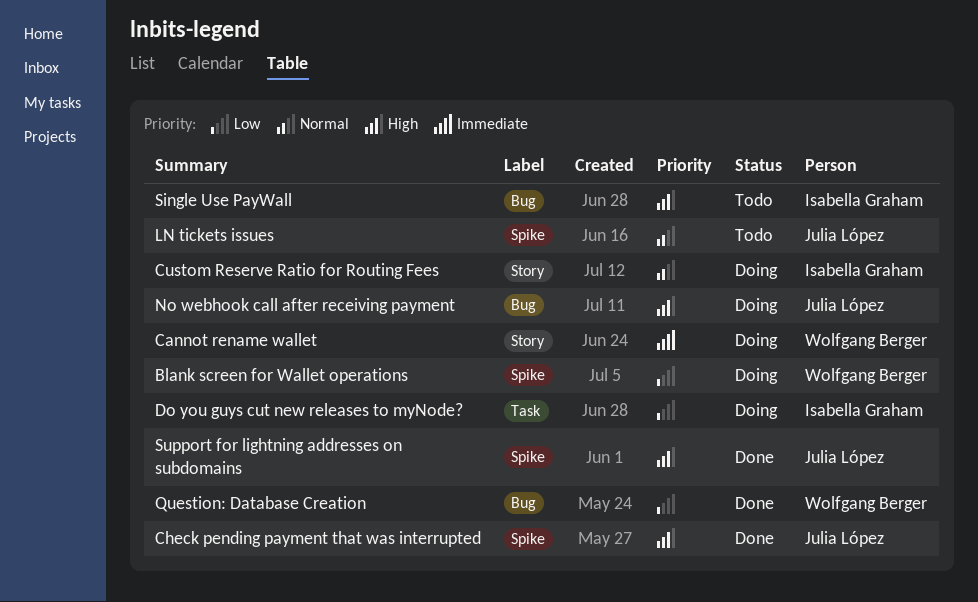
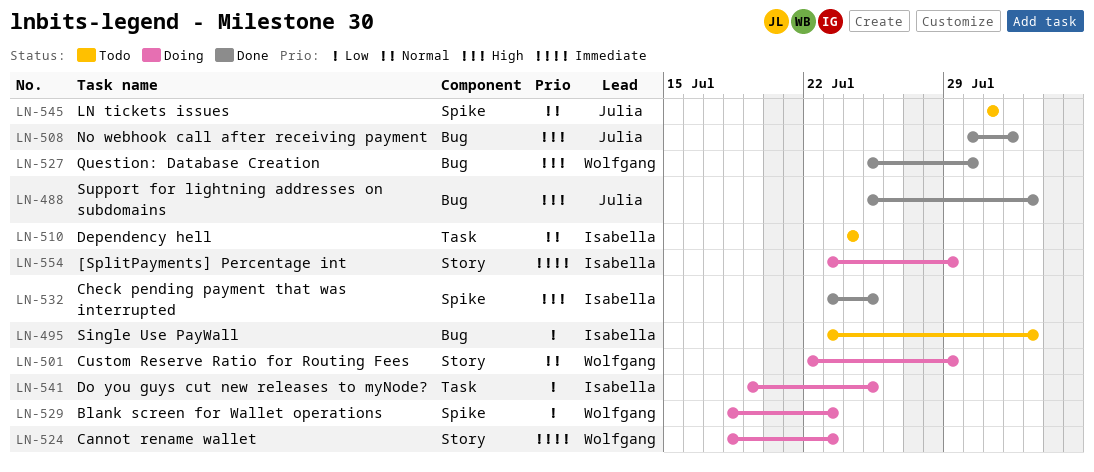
[SplitPayments] Percentage int: none -> present
Check pending payment that was interrupted, owner: Julia López -> Isabella Graham
Custom Reserve Ratio for Routing Fees, owner: Isabella Graham -> Wolfgang Berger
Dependency hell: none -> present
No webhook call after receiving payment, status: Doing -> Done
Question: Database Creation, priority: Low -> High
Single Use PayWall, priority: High -> Low
Support for lightning addresses on subdomains, label: Spike -> Bug

